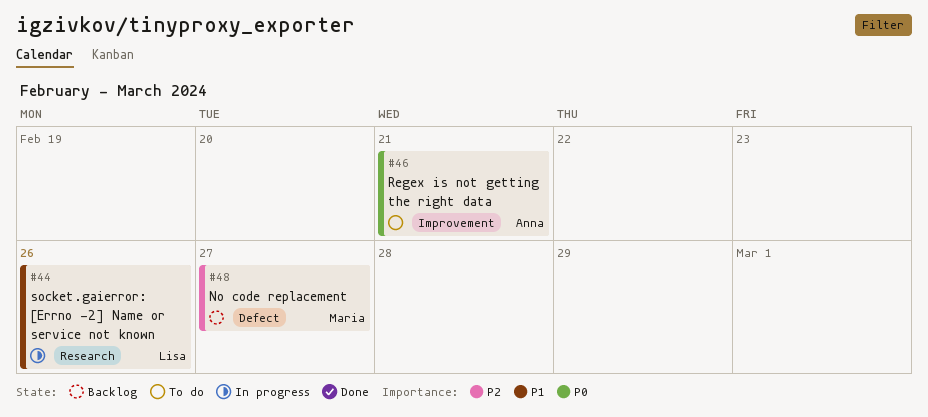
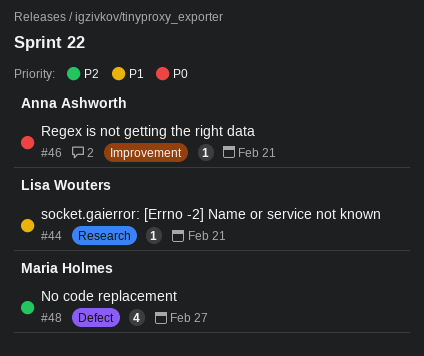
#44, due: Feb 26 -> Feb 21

